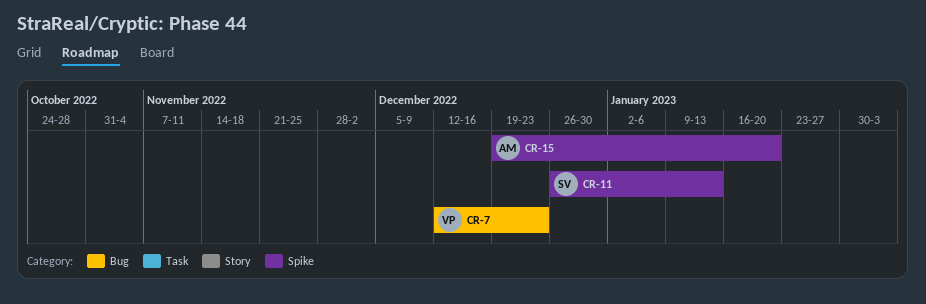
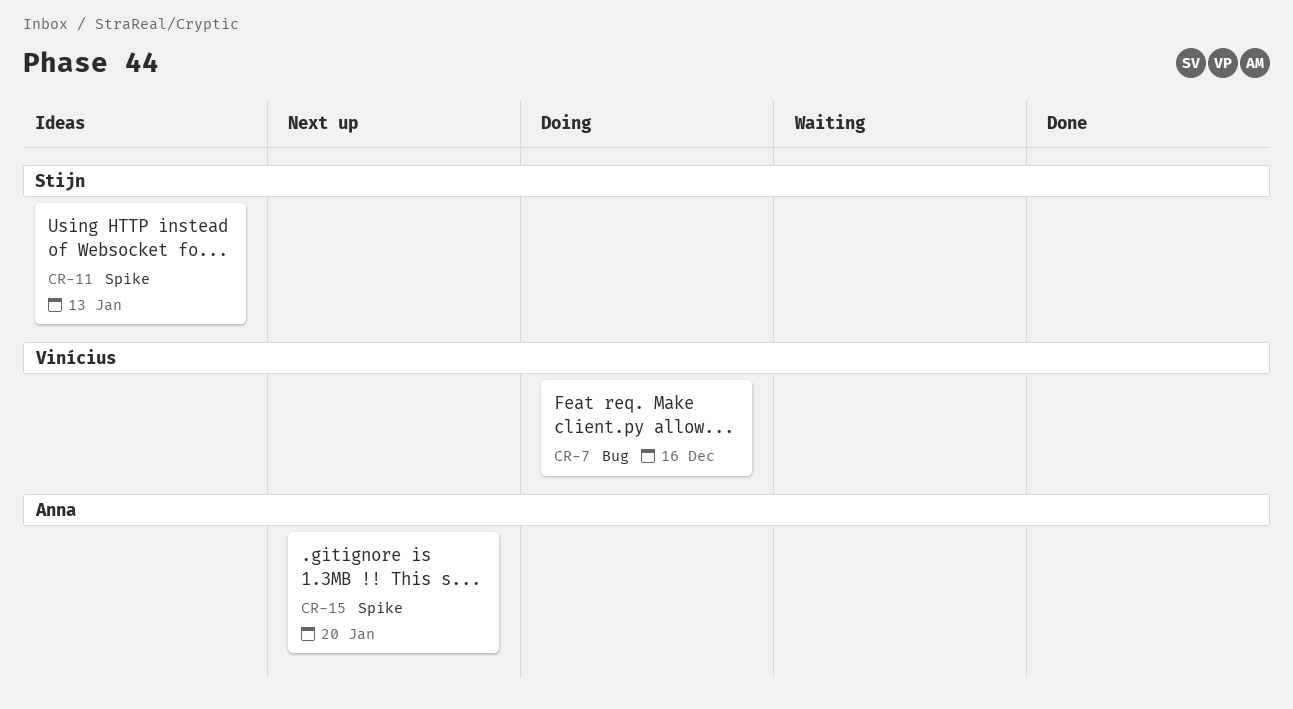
CR-7, due: Dec 23 -> Dec 16

